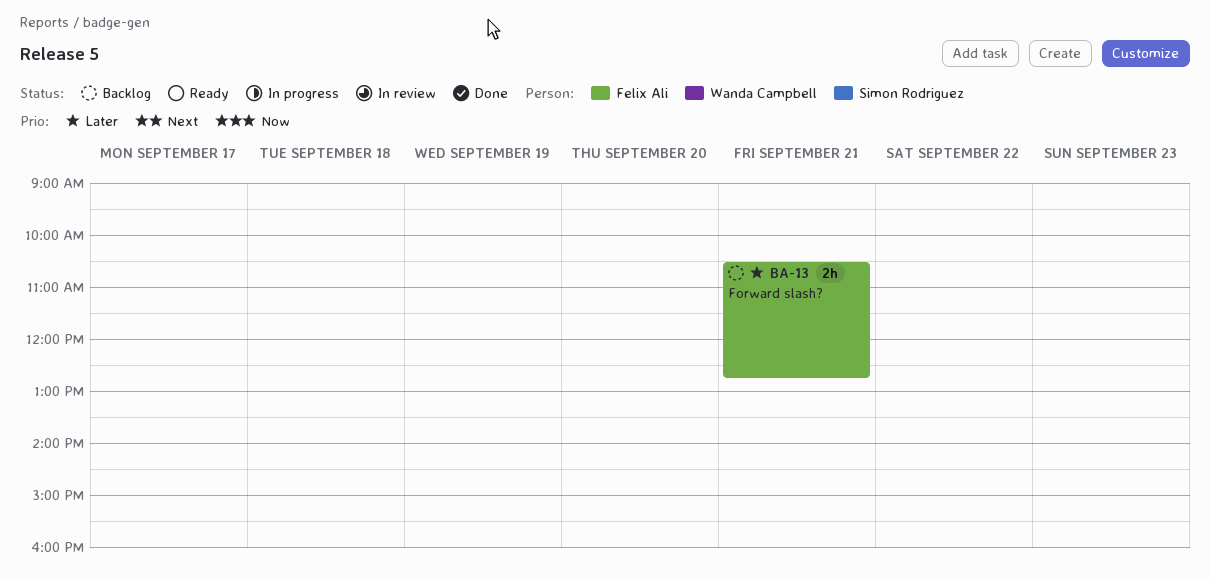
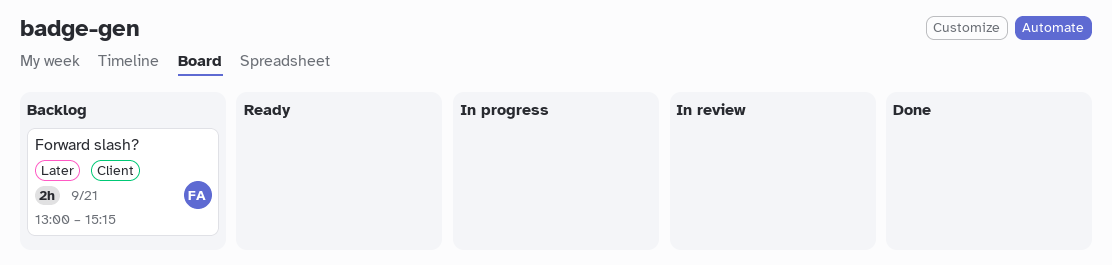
Forward slash?, begins: 10:30 -> 13:00
Forward slash?, ends: 12:45 -> 15:15

